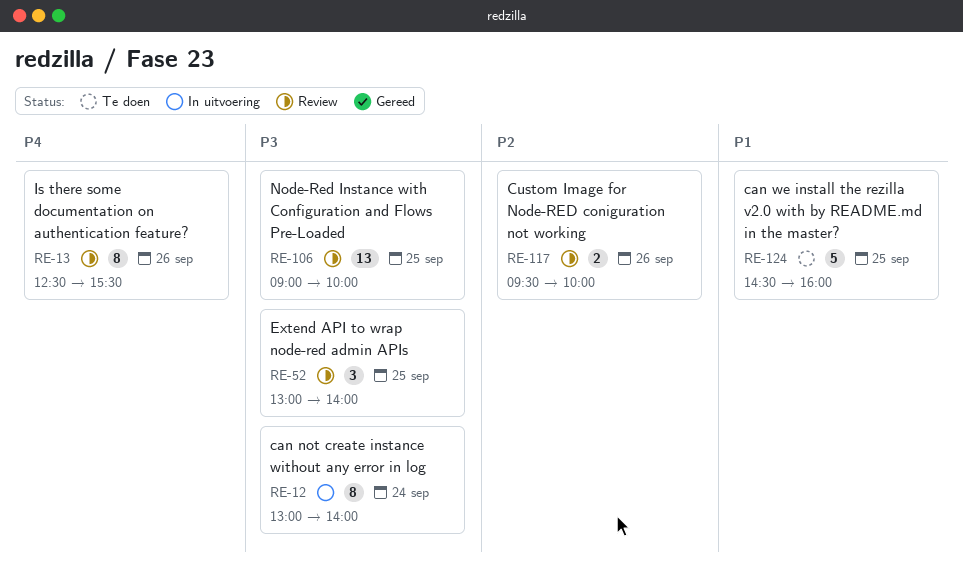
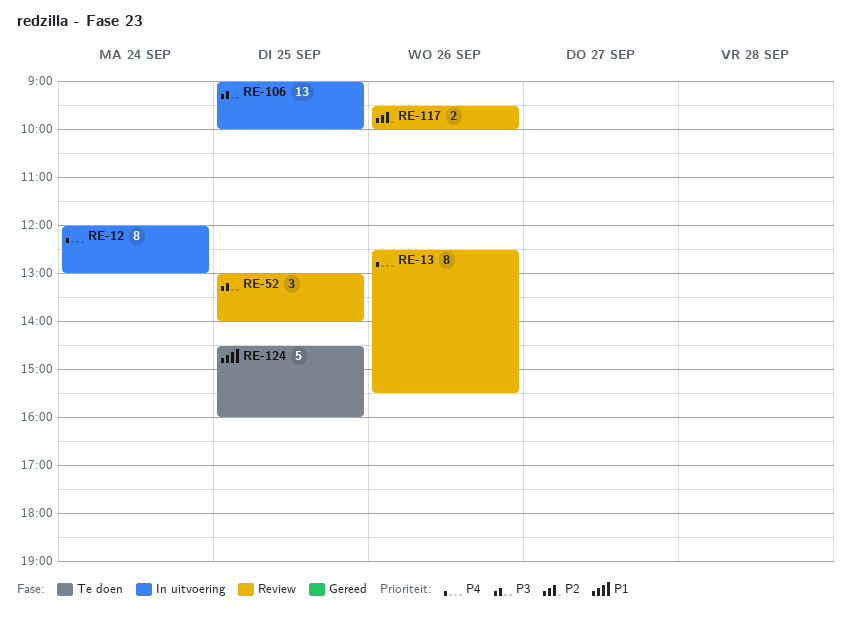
RE-12, priority: P3 -> P4
RE-12, begins: 13:00 -> 12:00
RE-12, ends: 14:00 -> 13:00
RE-106, status: Review -> In uitvoering

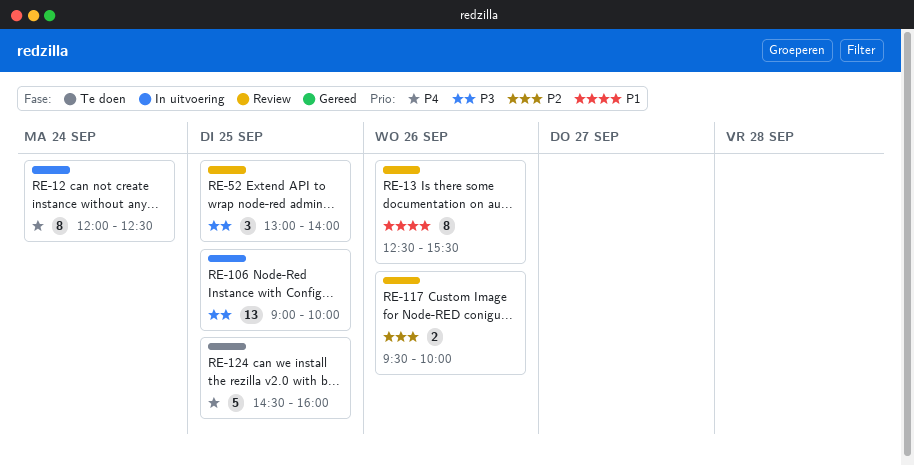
RE-12, ends: 13:00 -> 12:30
RE-13, priority: P4 -> P1
RE-124, priority: P1 -> P4

